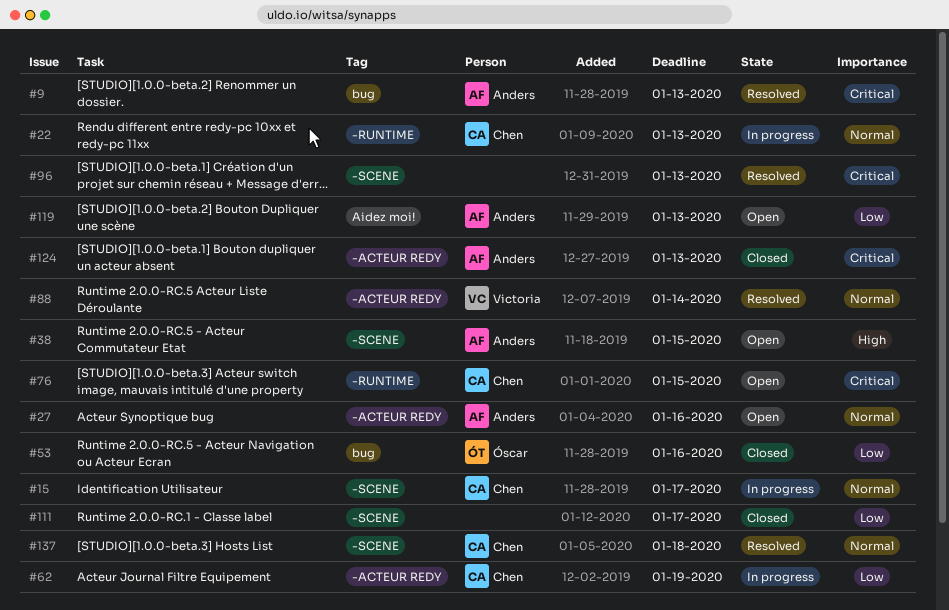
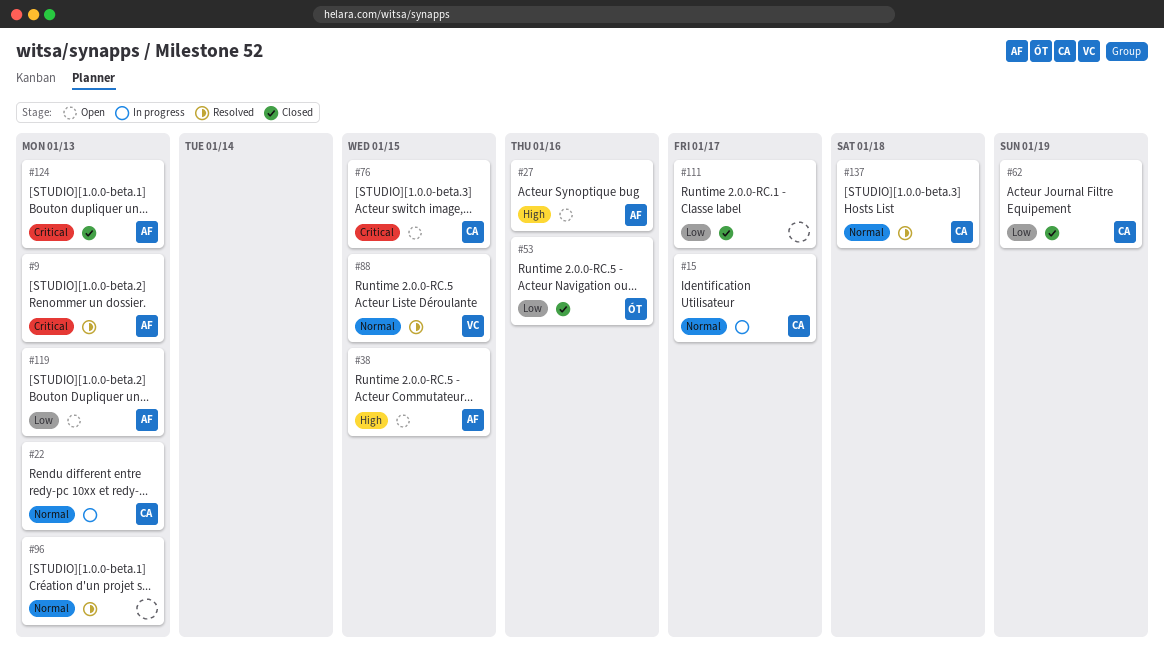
#27, priority: Normal -> High
#62, status: In progress -> Closed
#88, due: Jan 14 -> Jan 15
#96, priority: Critical -> Normal

